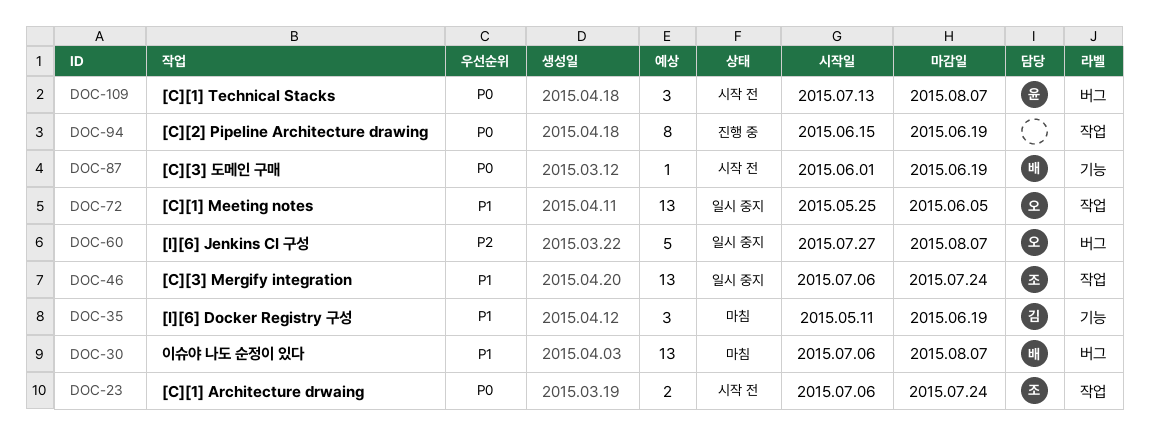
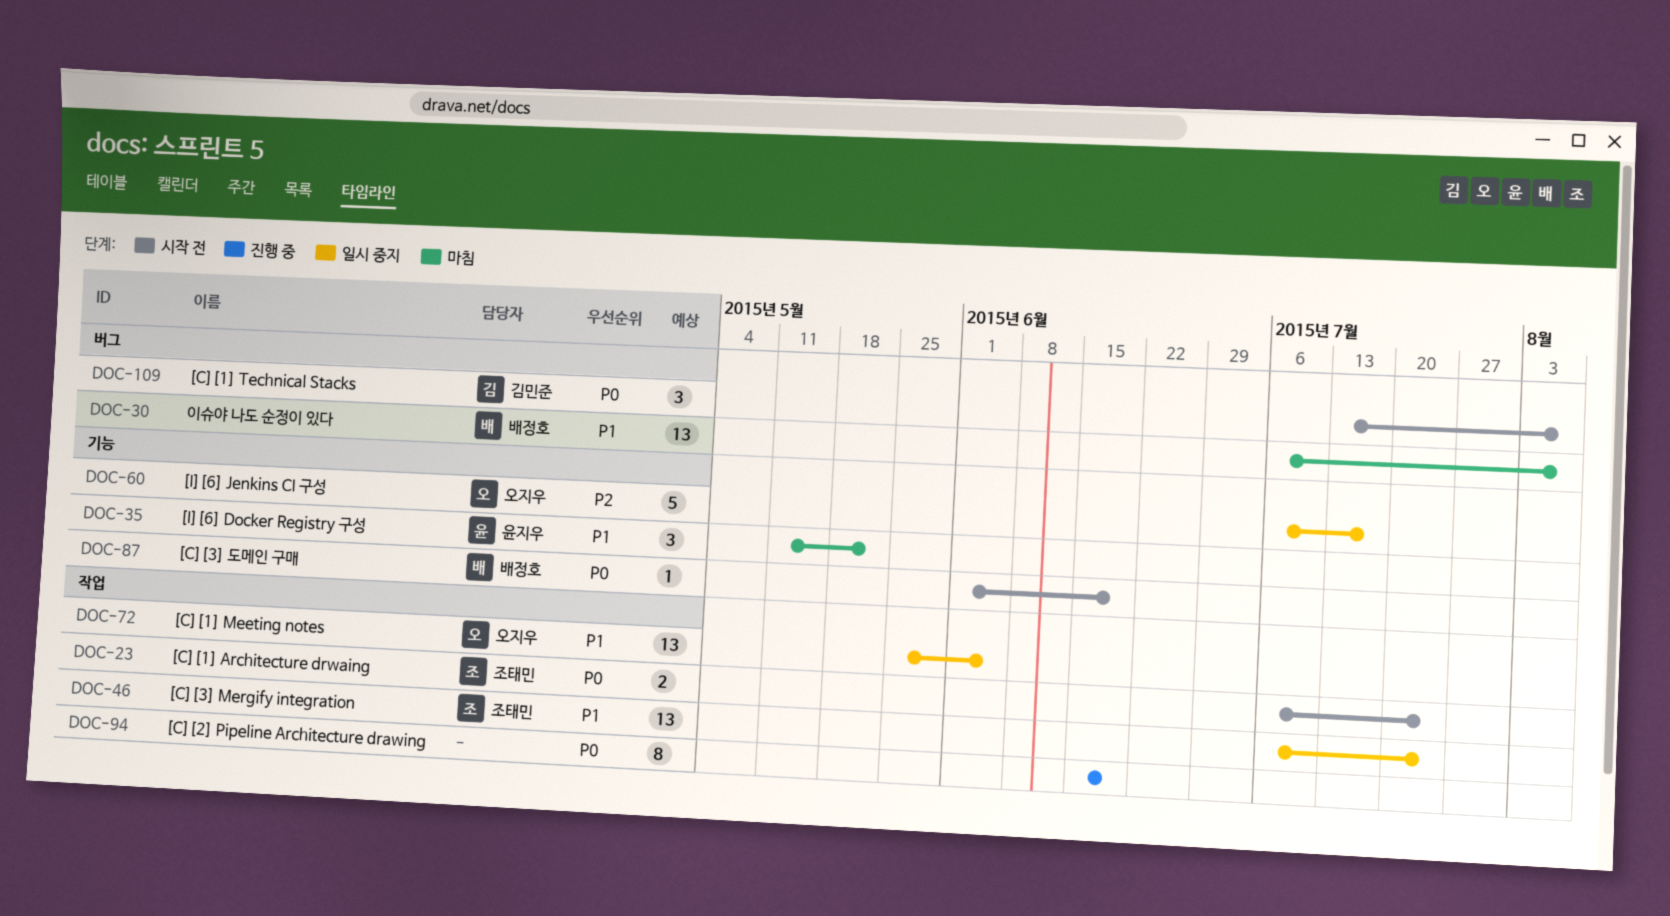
DOC-35, owner: 김민준 -> 윤지우
DOC-35, due: Jun 19 -> May 22
DOC-60, label: 버그 -> 기능
DOC-60, start: Jul 27 -> Jul 6
DOC-60, due: Aug 7 -> Jul 17
DOC-109, owner: 윤지우 -> 김민준

